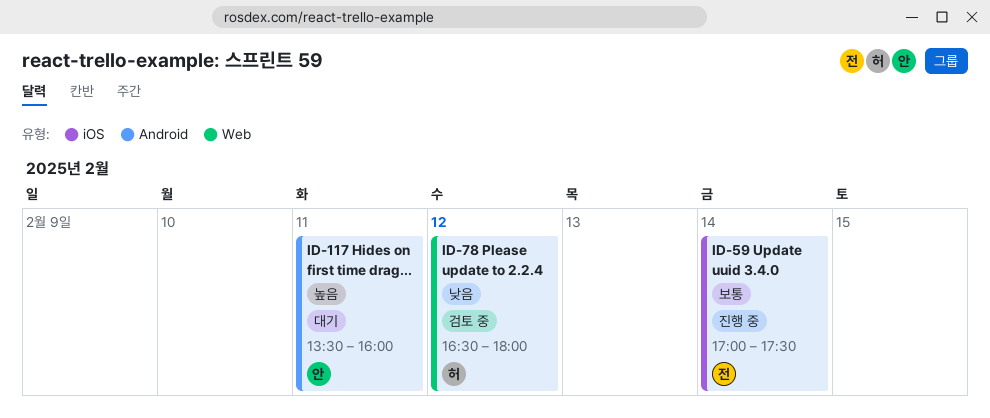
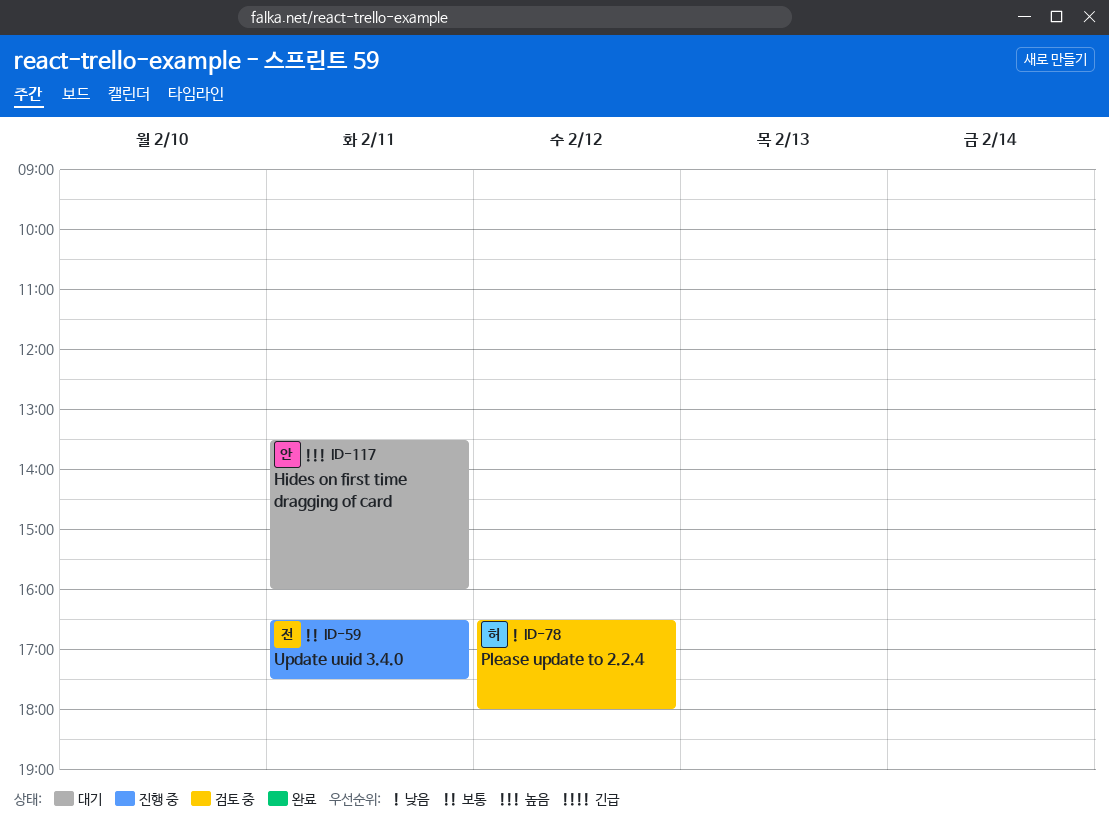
ID-59, day: Feb 14 -> Feb 11
ID-59, begins: 17:00 -> 16:30

